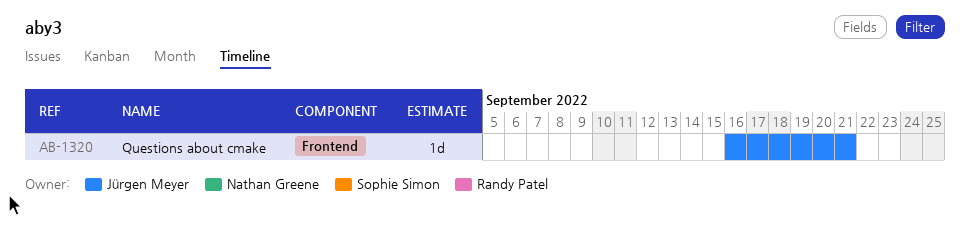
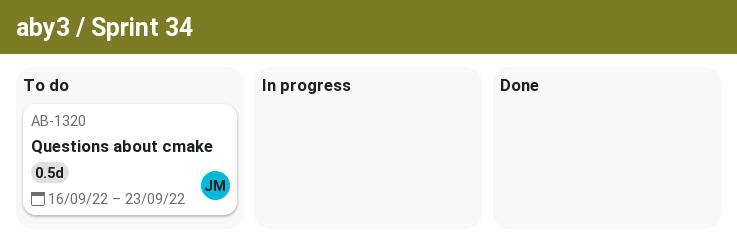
AB-1320, estimate: 1d -> 0.5d
AB-1320, due: Sep 21 -> Sep 23

